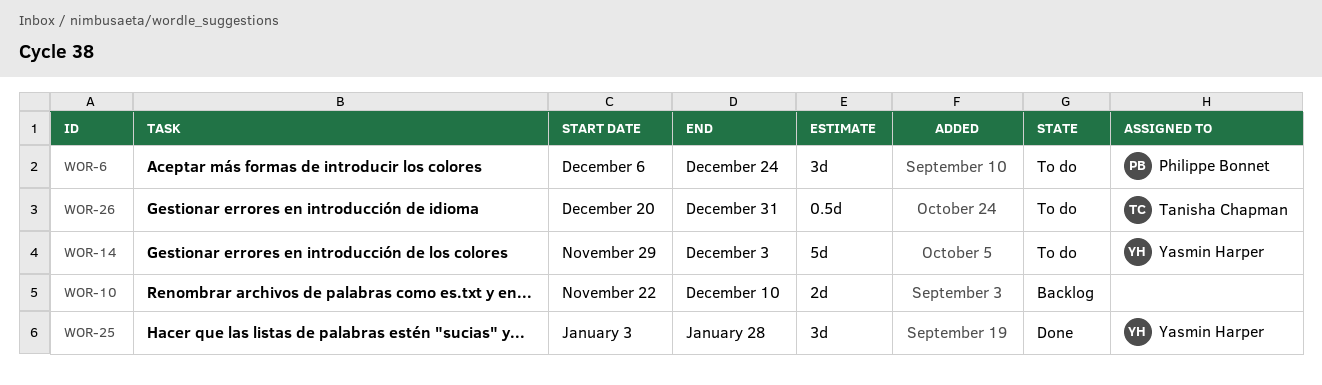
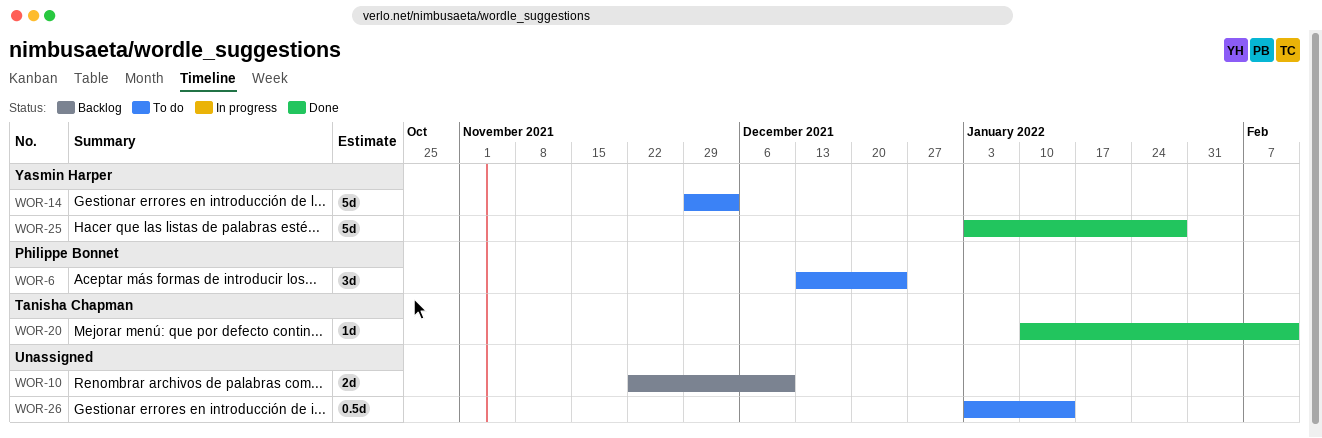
WOR-6, start: Dec 6 -> Dec 13
WOR-20: none -> present
WOR-25, estimate: 3d -> 5d
WOR-26, owner: Tanisha Chapman -> none
WOR-26, start: Dec 20 -> Jan 3
WOR-26, due: Dec 31 -> Jan 14

